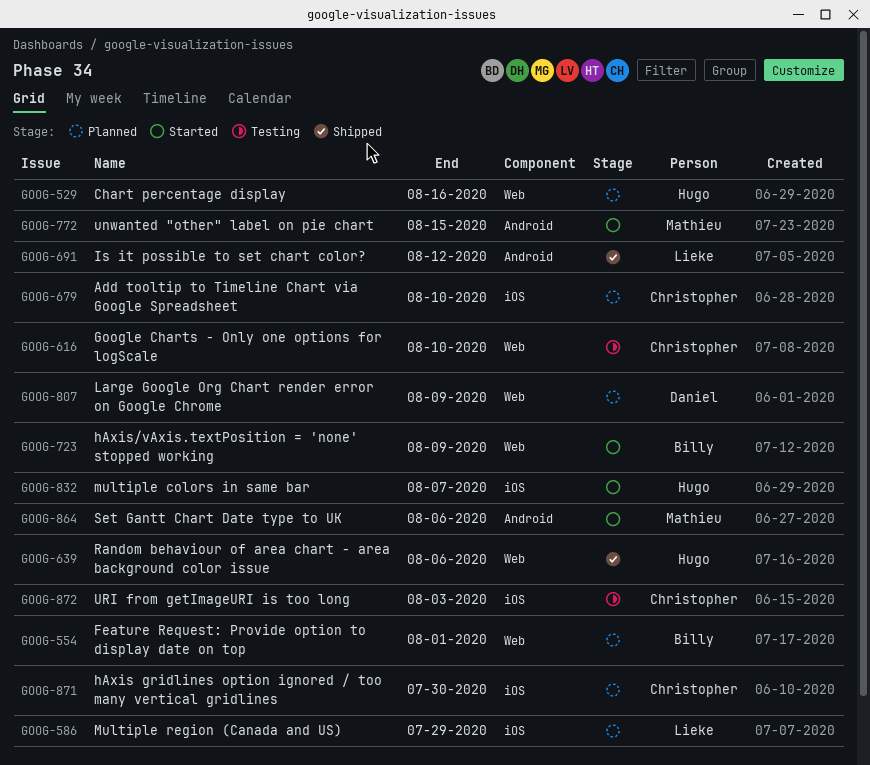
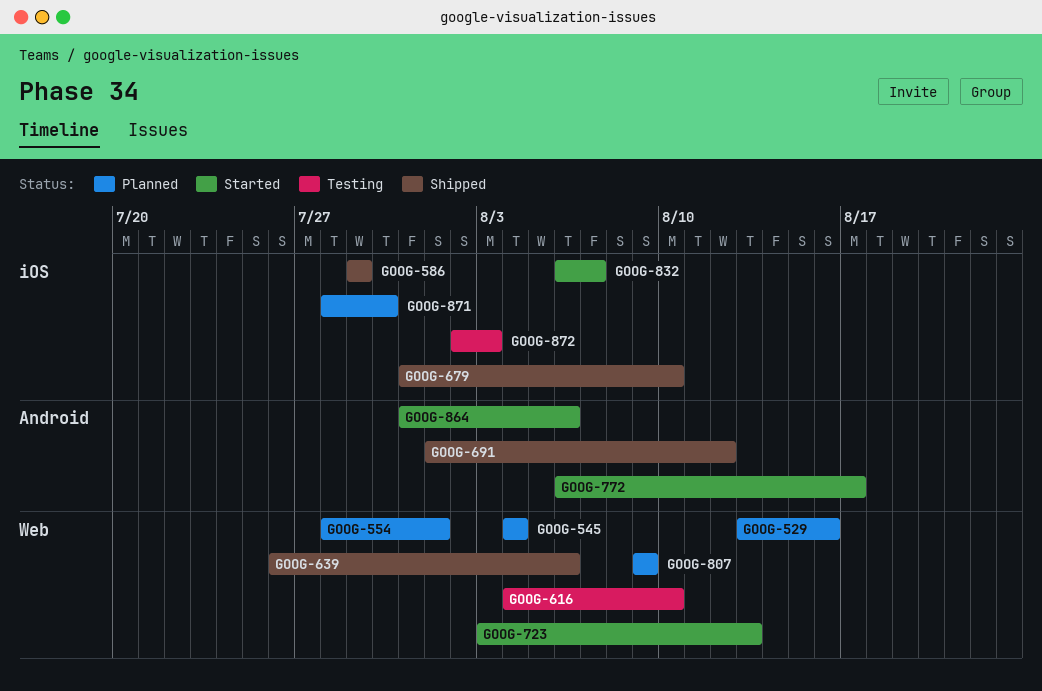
GOOG-545: none -> present
GOOG-586, status: Planned -> Shipped
GOOG-679, status: Planned -> Shipped
GOOG-723, due: Aug 9 -> Aug 13
GOOG-772, due: Aug 15 -> Aug 17

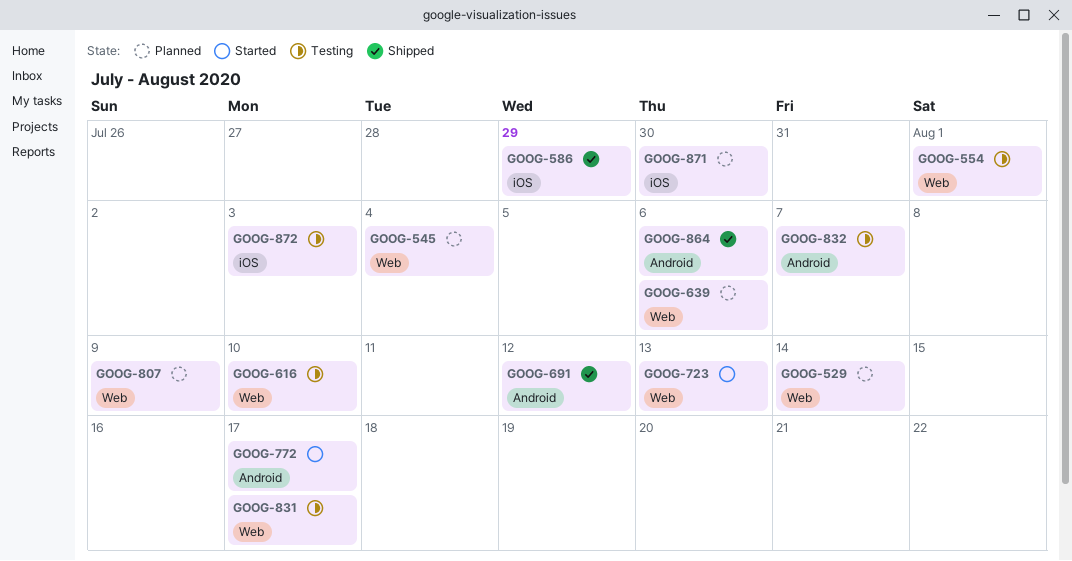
GOOG-529, due: Aug 16 -> Aug 14
GOOG-554, status: Planned -> Testing
GOOG-639, status: Shipped -> Planned
GOOG-679: present -> none
GOOG-831: none -> present
GOOG-832, status: Started -> Testing
GOOG-832, label: iOS -> Android
GOOG-864, status: Started -> Shipped

